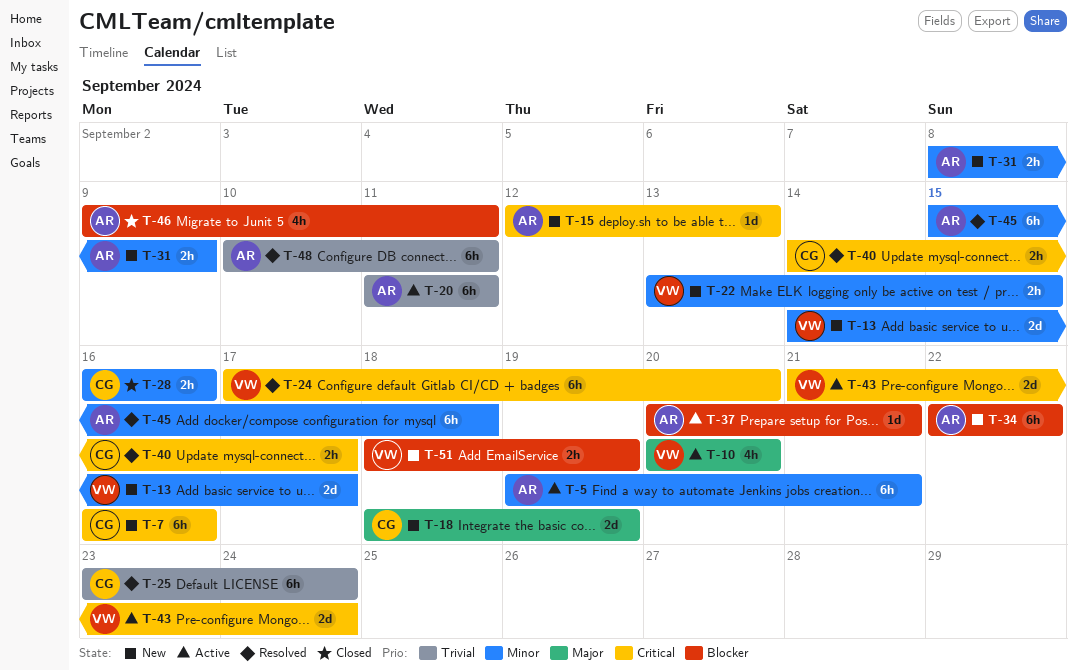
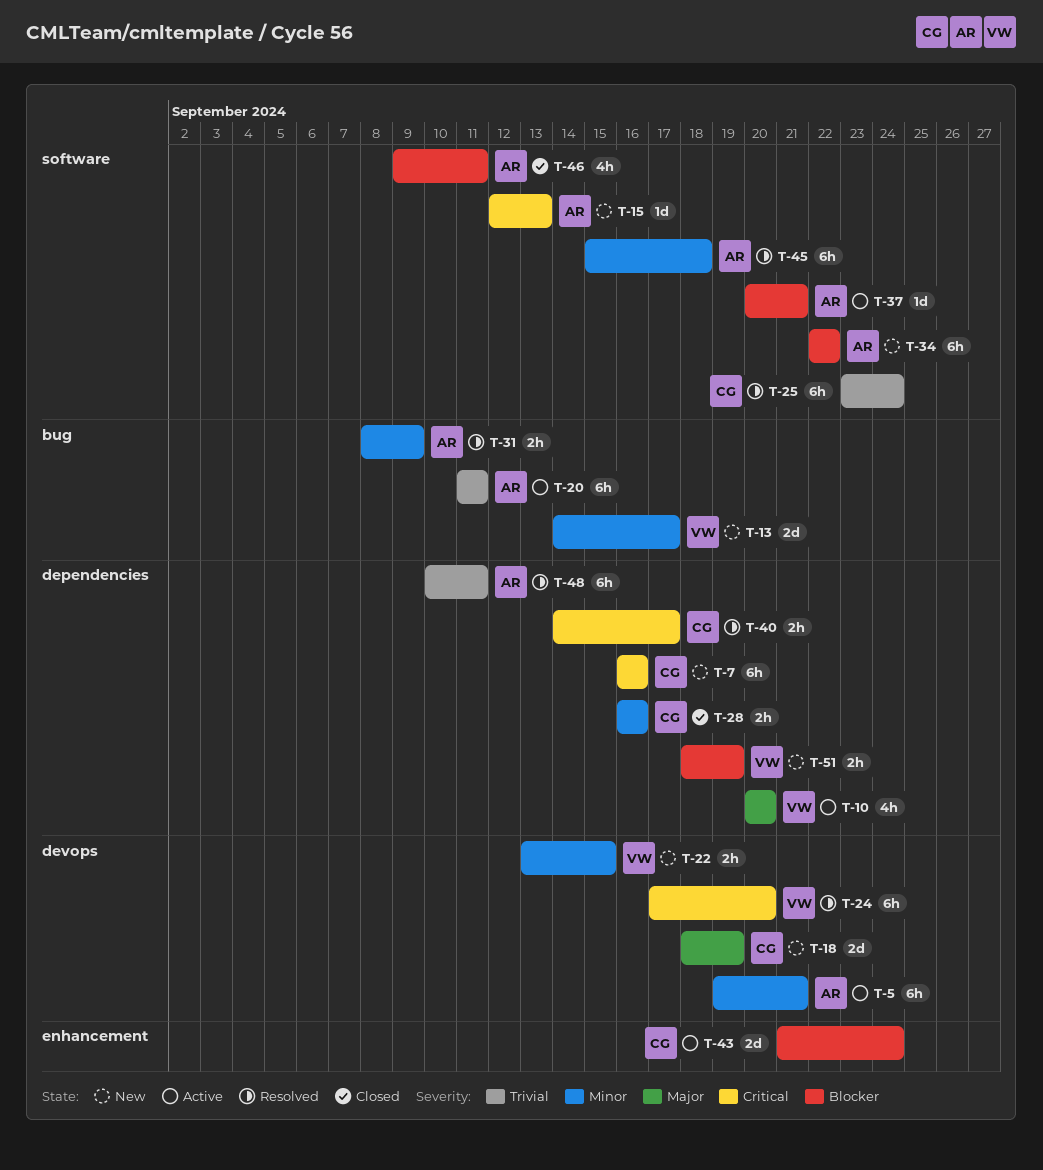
T-31, status: New -> Resolved
T-43, owner: VW -> CG
T-43, priority: Critical -> Blocker

